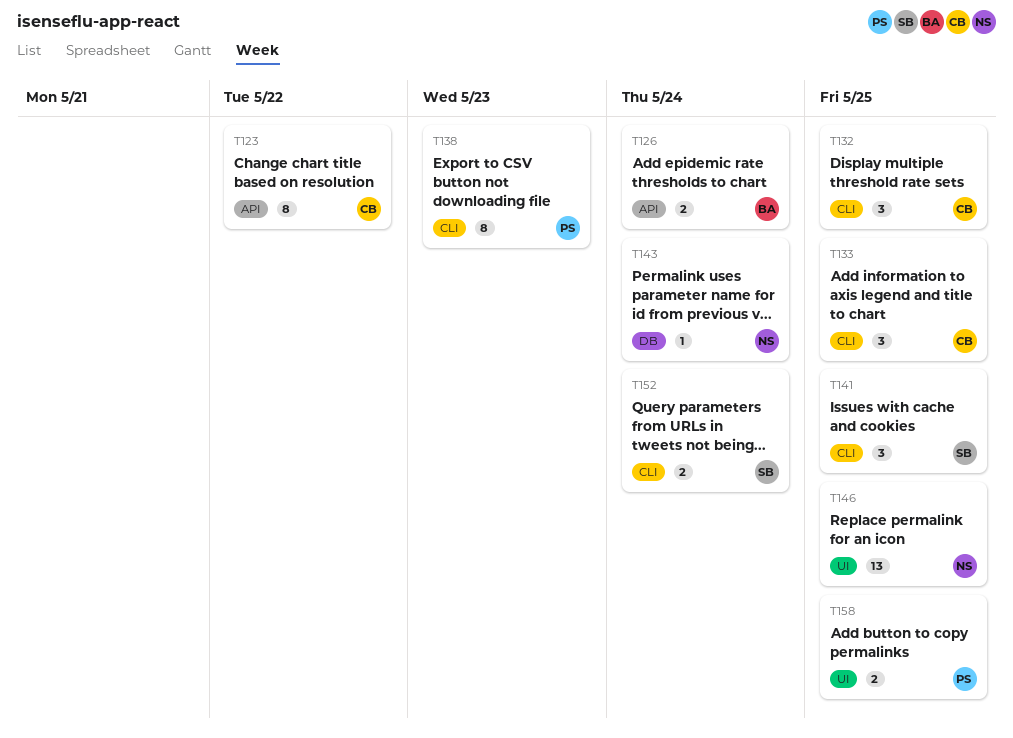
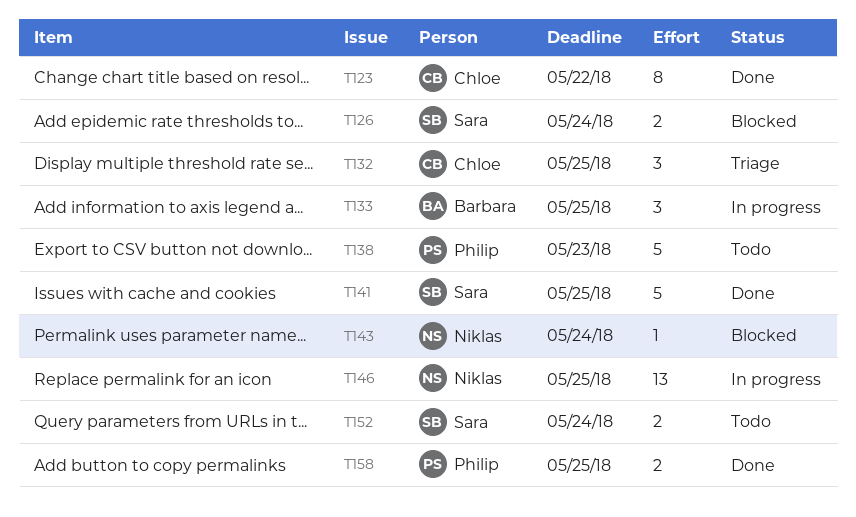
T126, owner: Barbara -> Sara
T133, owner: Chloe -> Barbara
T138, estimate: 8 -> 5
T141, estimate: 3 -> 5

